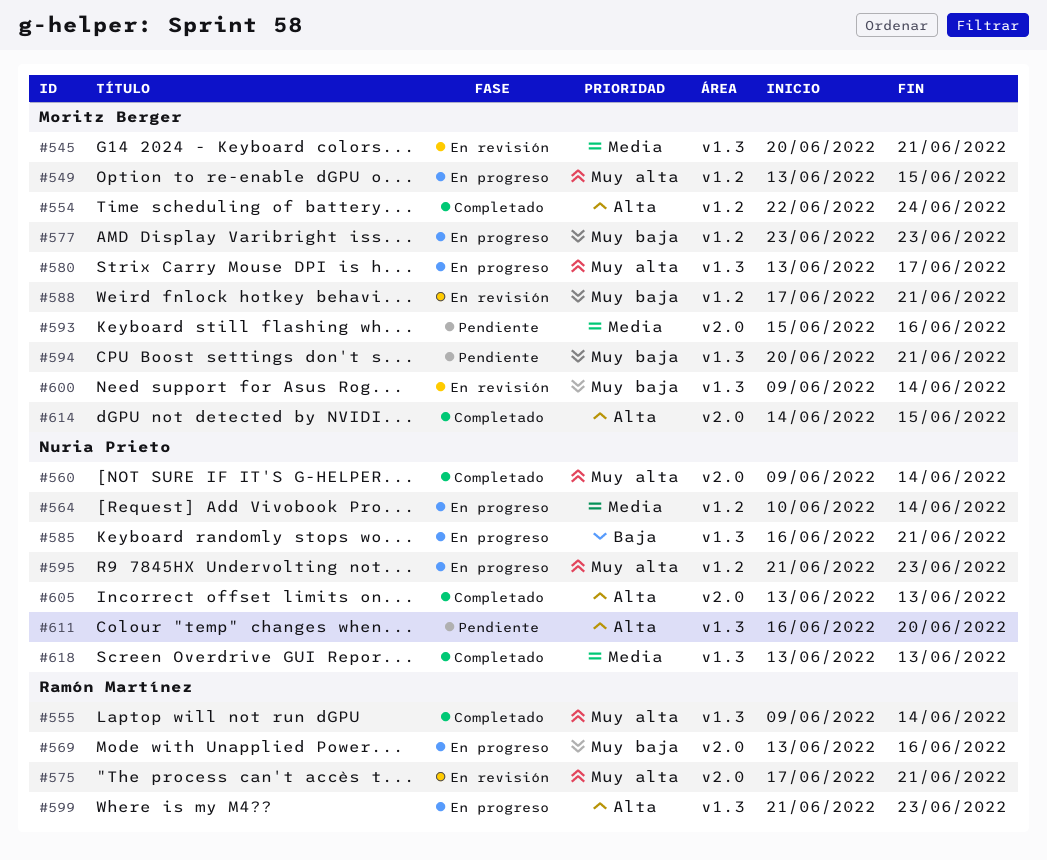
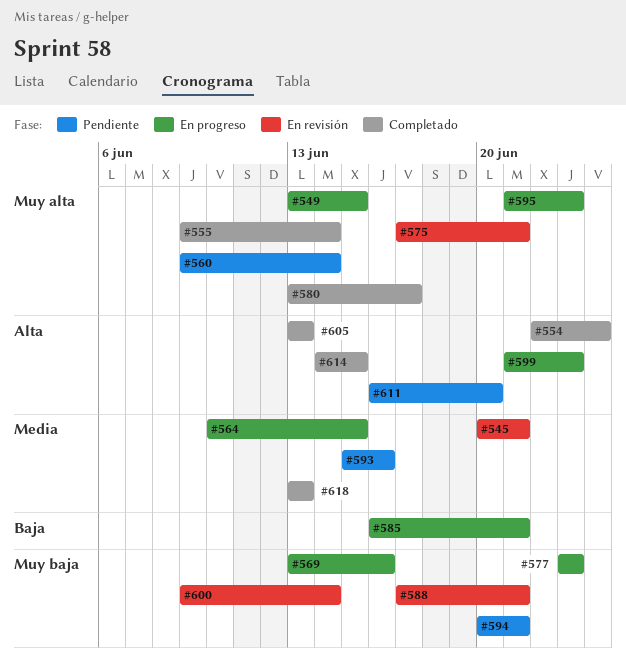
#560, status: Completado -> Pendiente
#564, due: Jun 14 -> Jun 15
#580, status: En progreso -> Completado

